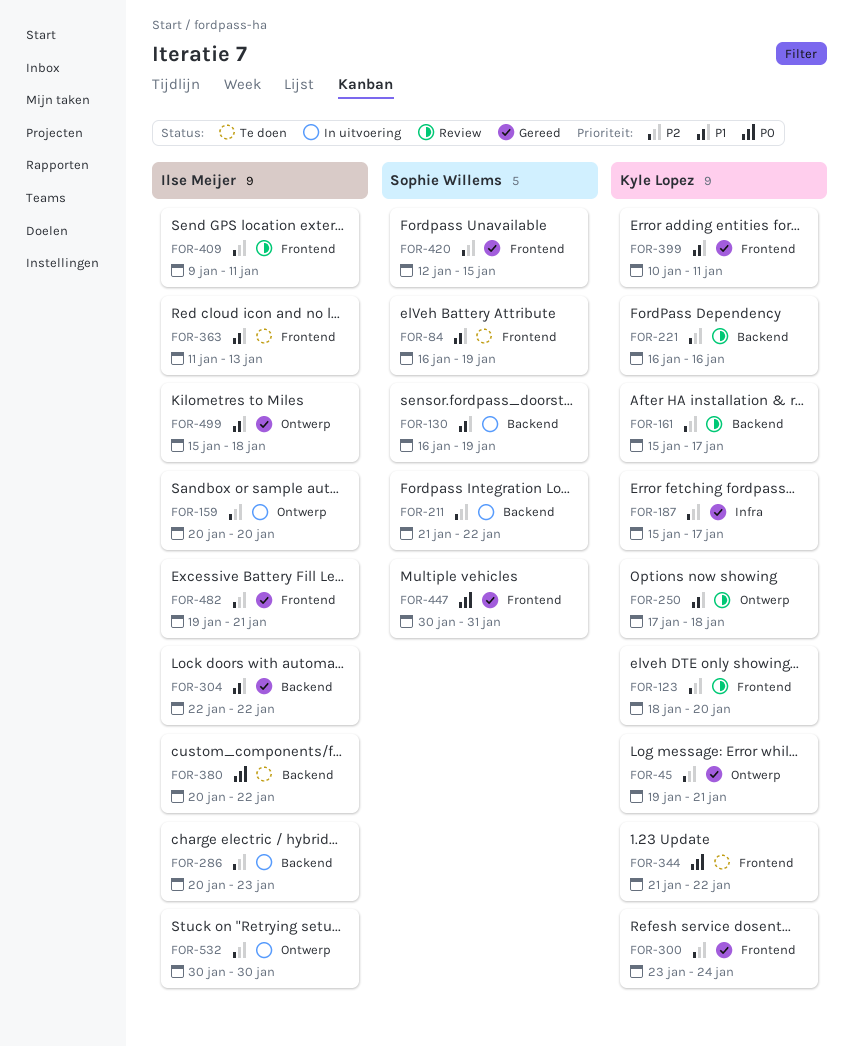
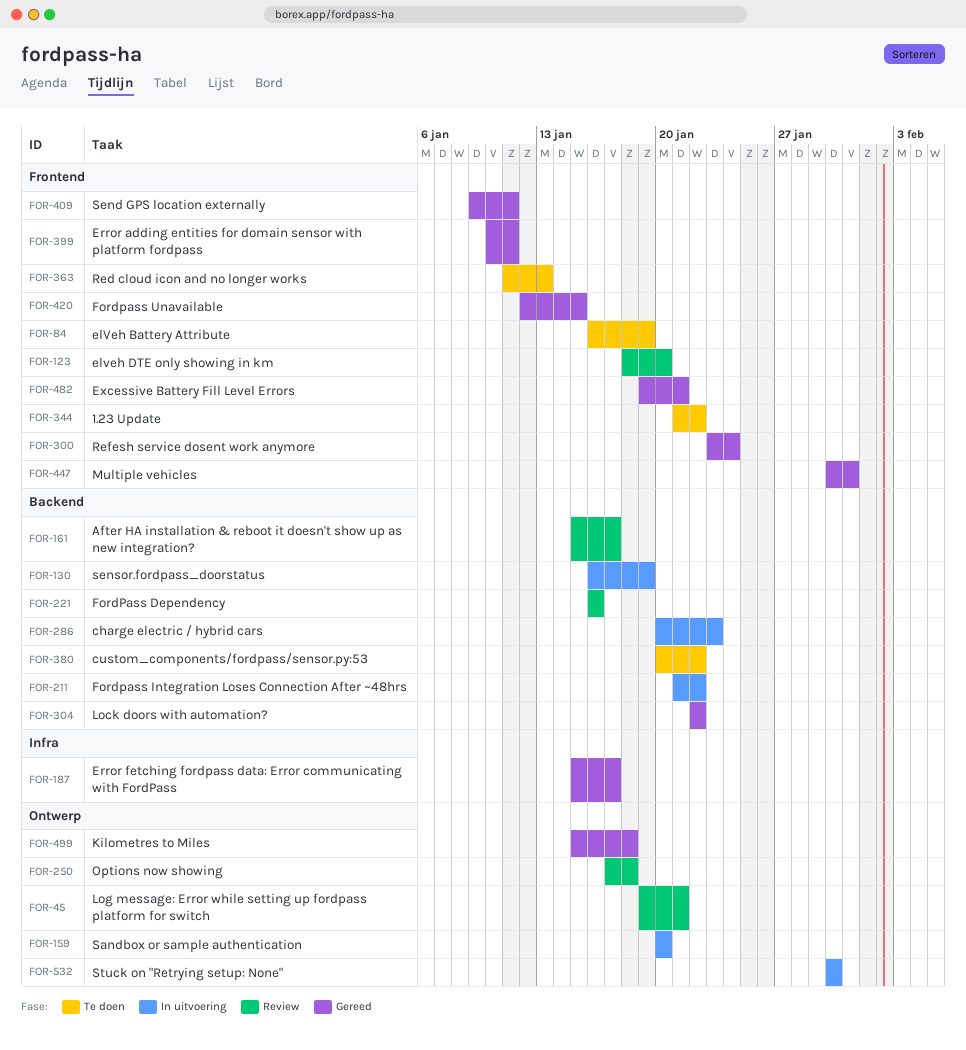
FOR-45, status: Gereed -> Review
FOR-409, status: Review -> Gereed

